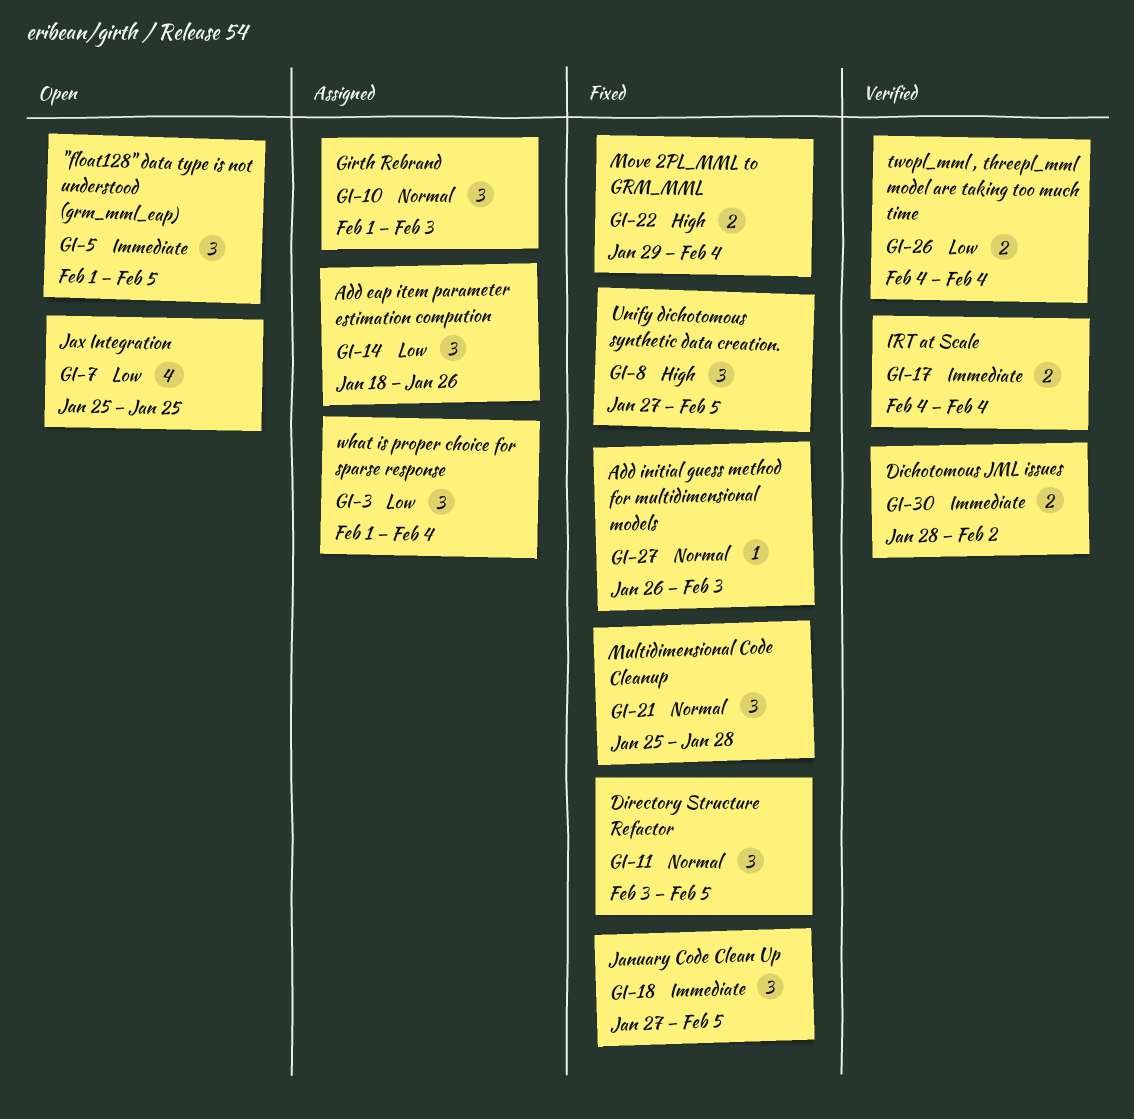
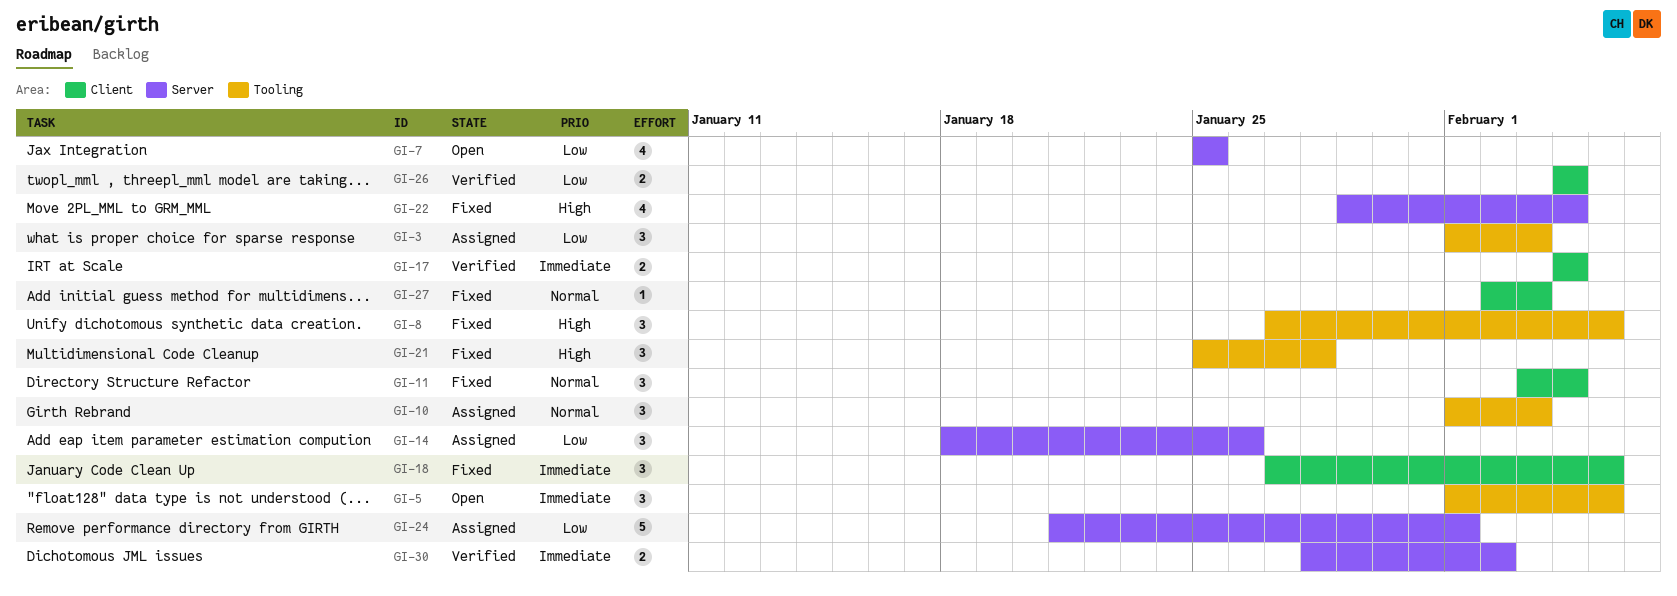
GI-3, due: Feb 4 -> Feb 3
GI-11, due: Feb 5 -> Feb 4
GI-21, priority: Normal -> High
GI-22, estimate: 2 -> 4
GI-24: none -> present
GI-27, start: Jan 26 -> Feb 2

